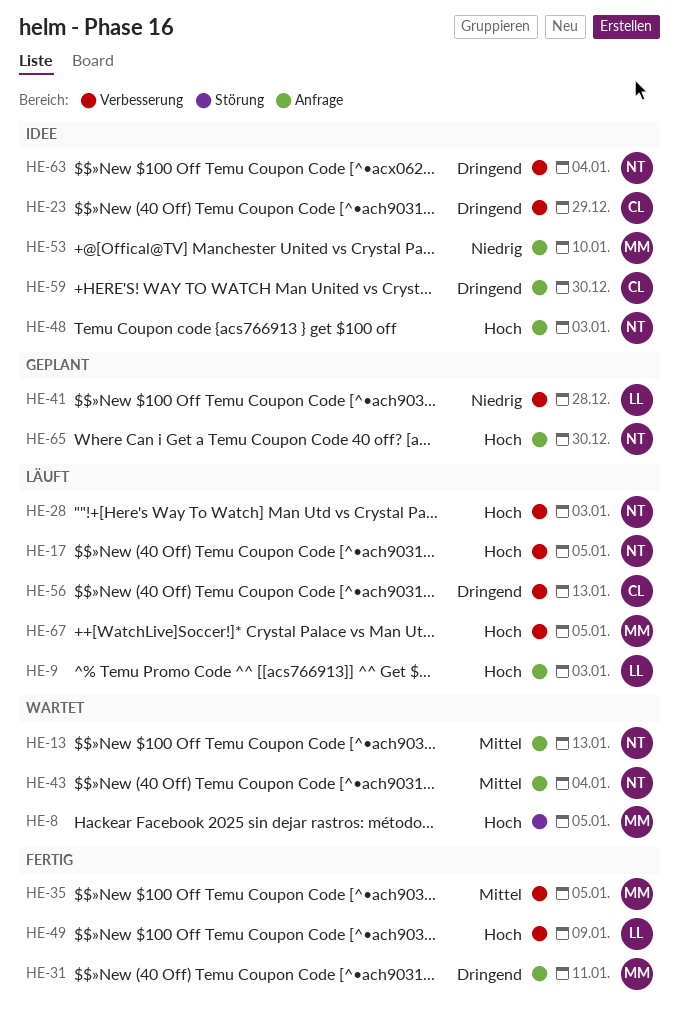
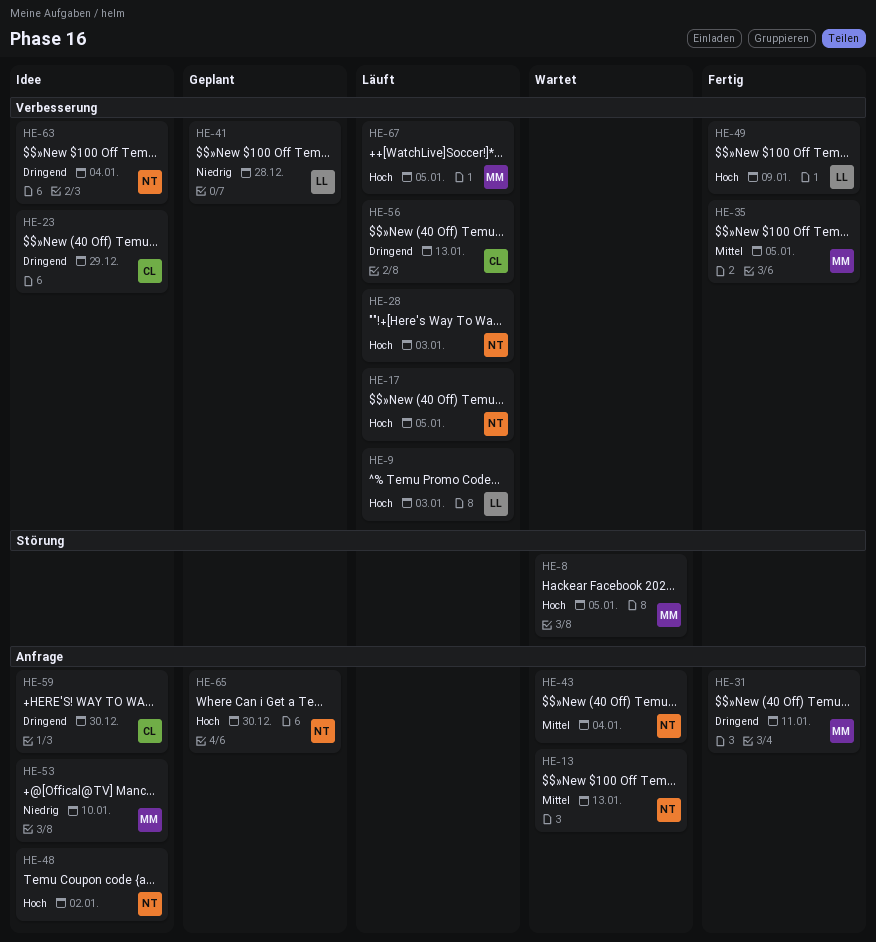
HE-9, label: Anfrage -> Verbesserung
HE-48, due: Jan 3 -> Jan 2

